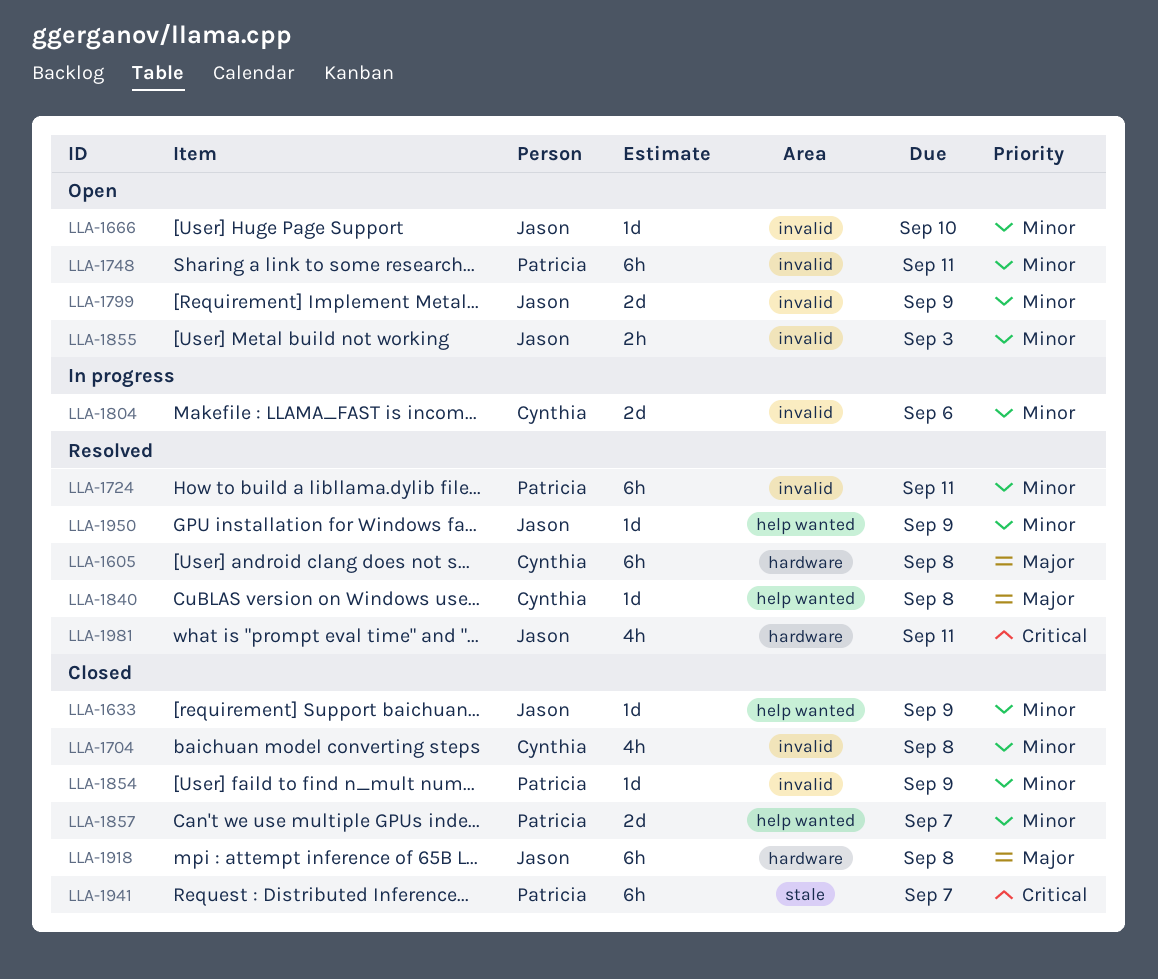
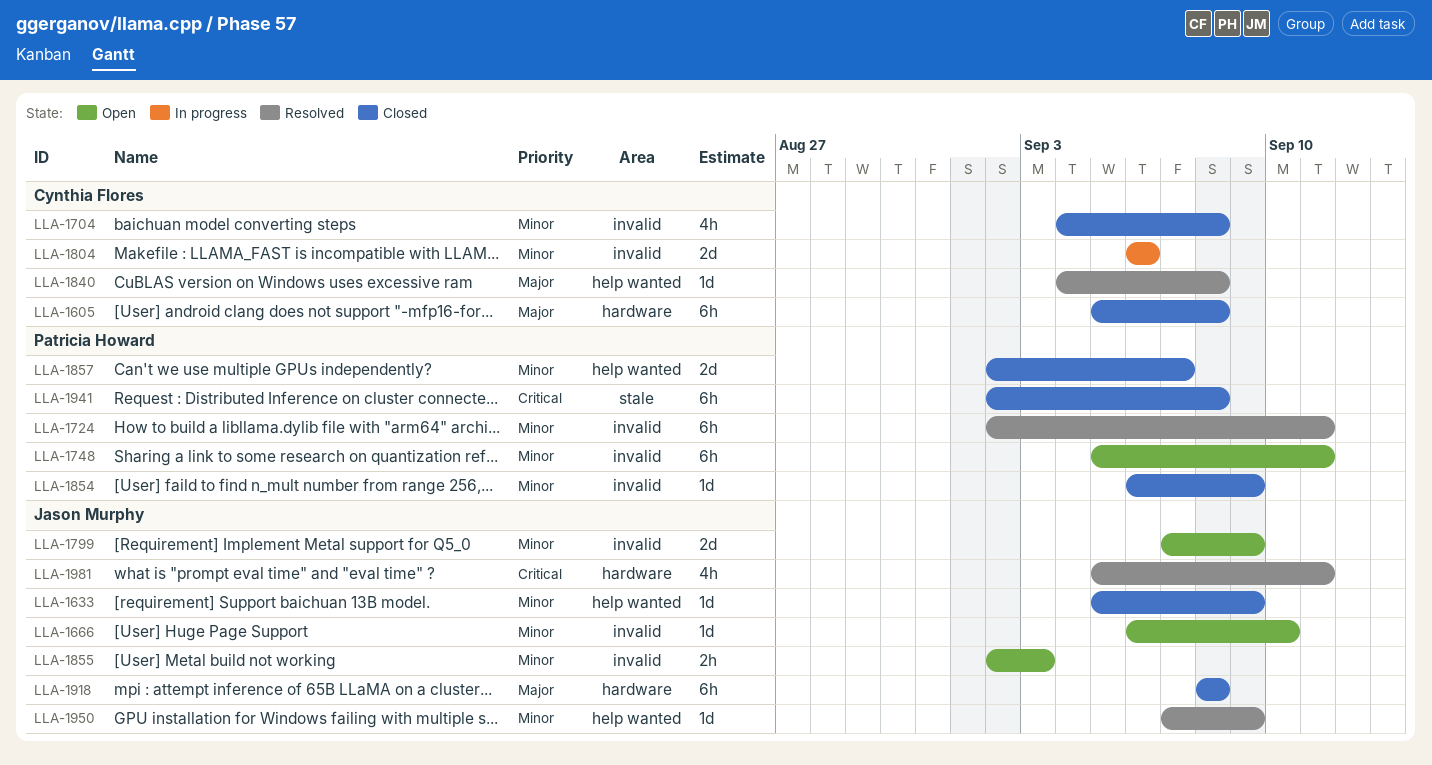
LLA-1605, status: Resolved -> Closed
LLA-1941, due: Sep 7 -> Sep 8

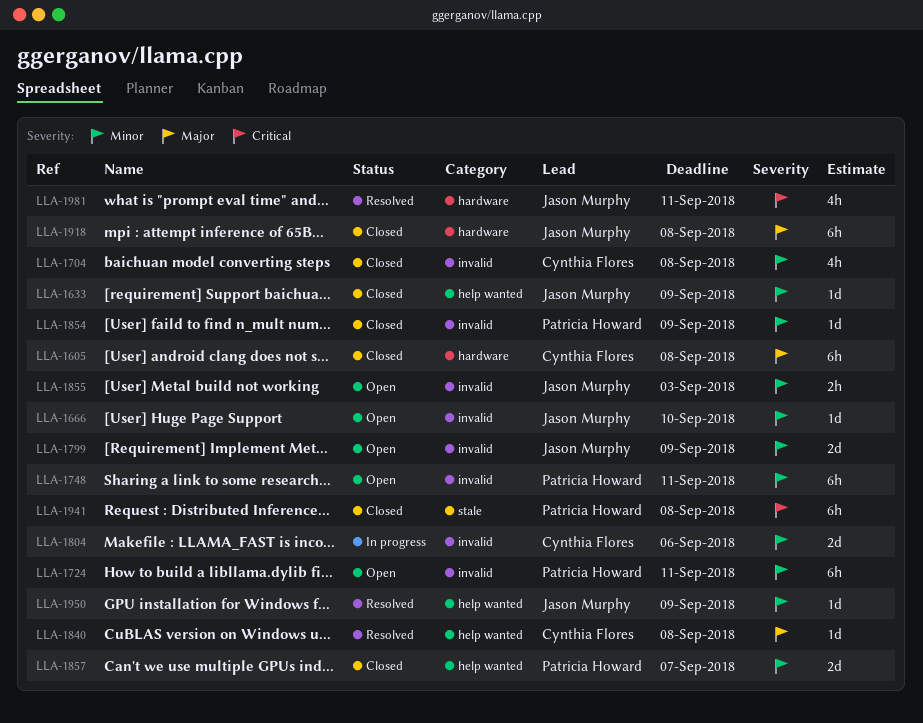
LLA-1724, status: Resolved -> Open

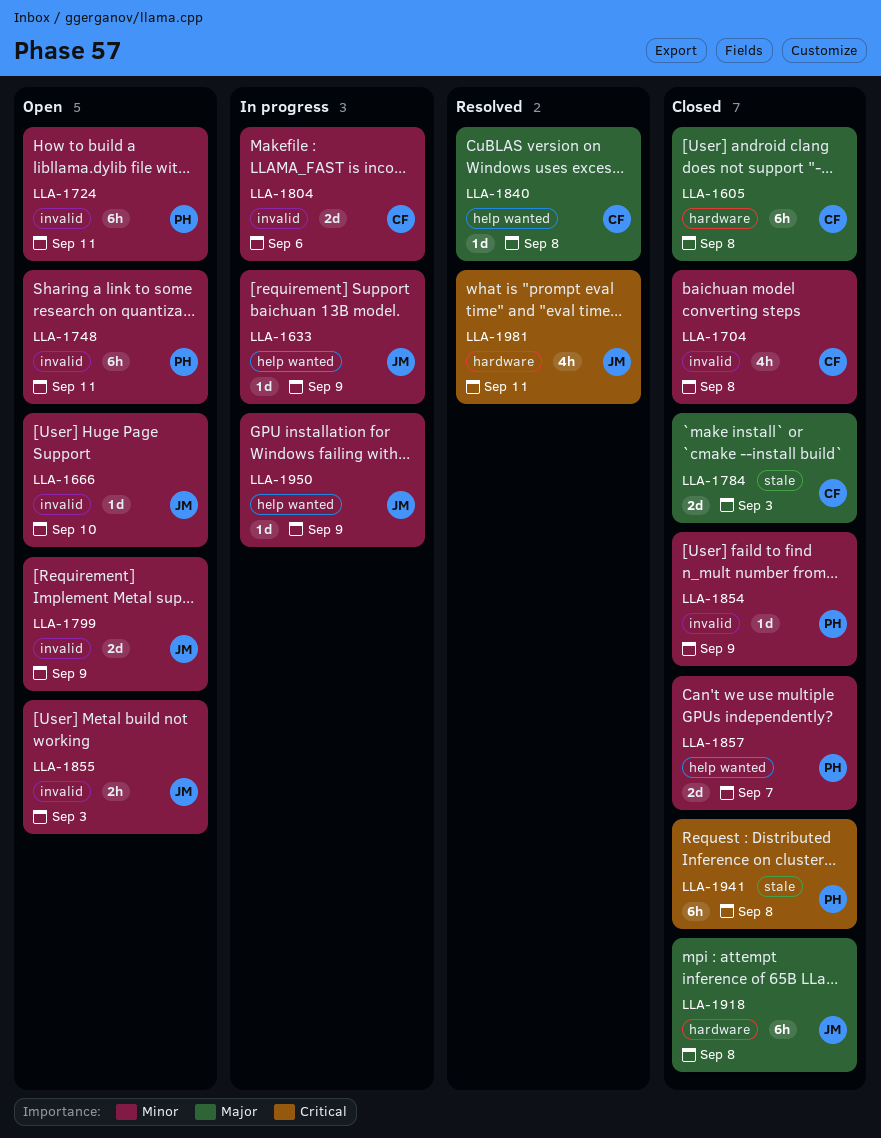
LLA-1633, status: Closed -> In progress
LLA-1784: none -> present
LLA-1950, status: Resolved -> In progress

